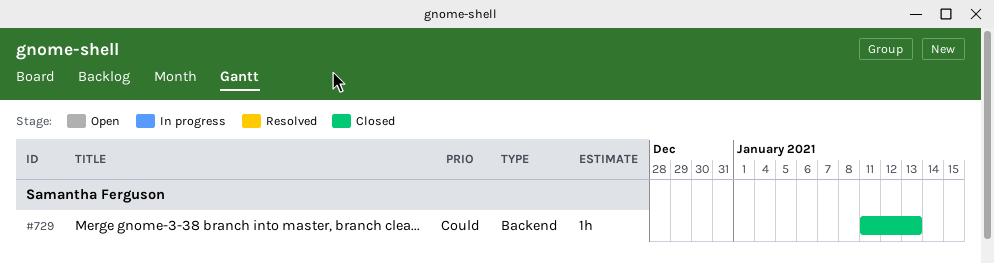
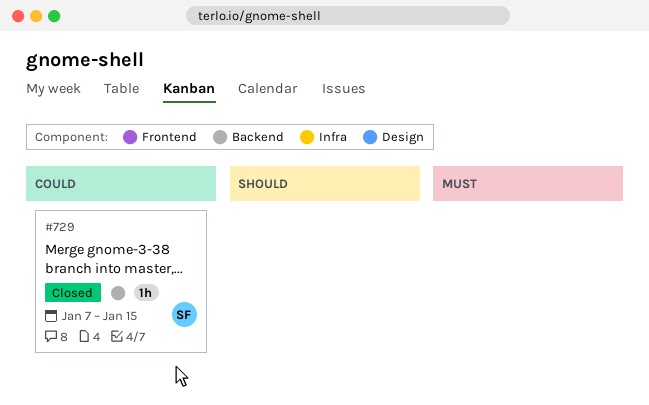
#729, start: Jan 11 -> Jan 7
#729, due: Jan 13 -> Jan 15

